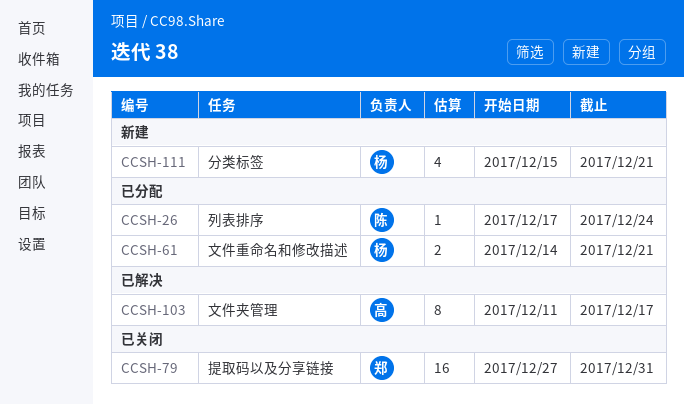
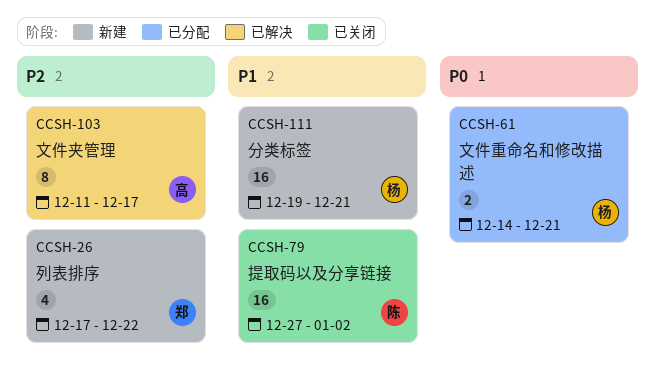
CCSH-26, status: 已分配 -> 新建
CCSH-26, owner: 陈 -> 郑
CCSH-26, estimate: 1 -> 4
CCSH-26, due: Dec 24 -> Dec 22
CCSH-79, owner: 郑 -> 陈
CCSH-79, due: Dec 31 -> Jan 2
CCSH-111, estimate: 4 -> 16
CCSH-111, start: Dec 15 -> Dec 19

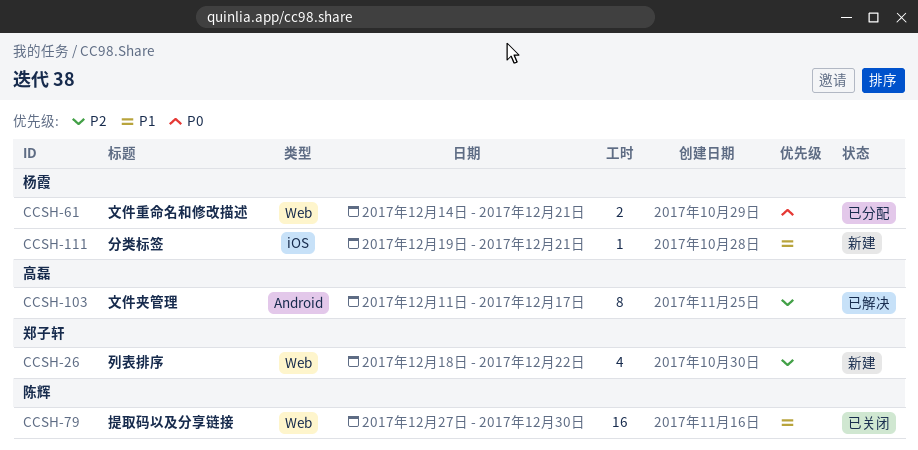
CCSH-26, start: Dec 17 -> Dec 18
CCSH-79, due: Jan 2 -> Dec 30
CCSH-111, estimate: 16 -> 1

